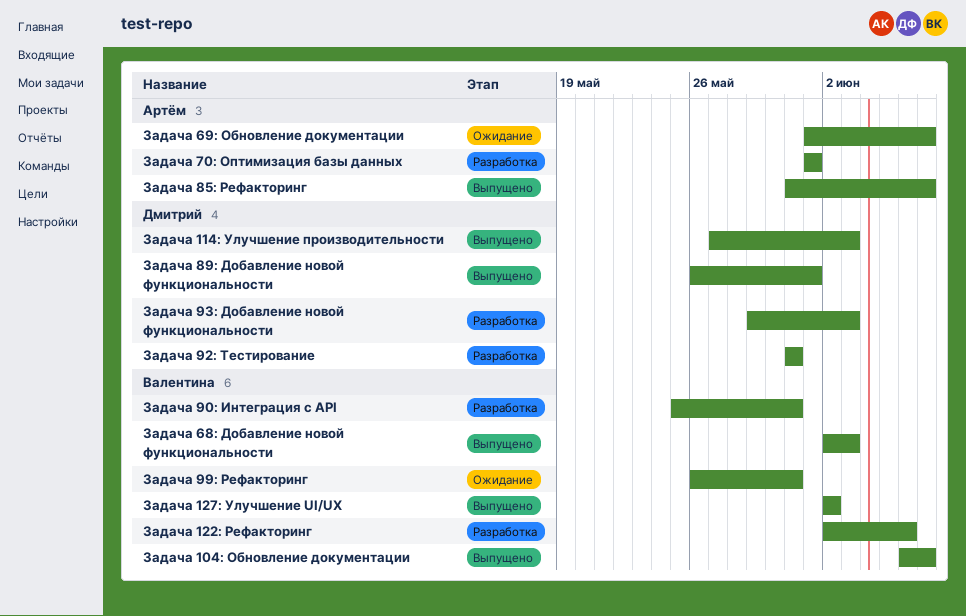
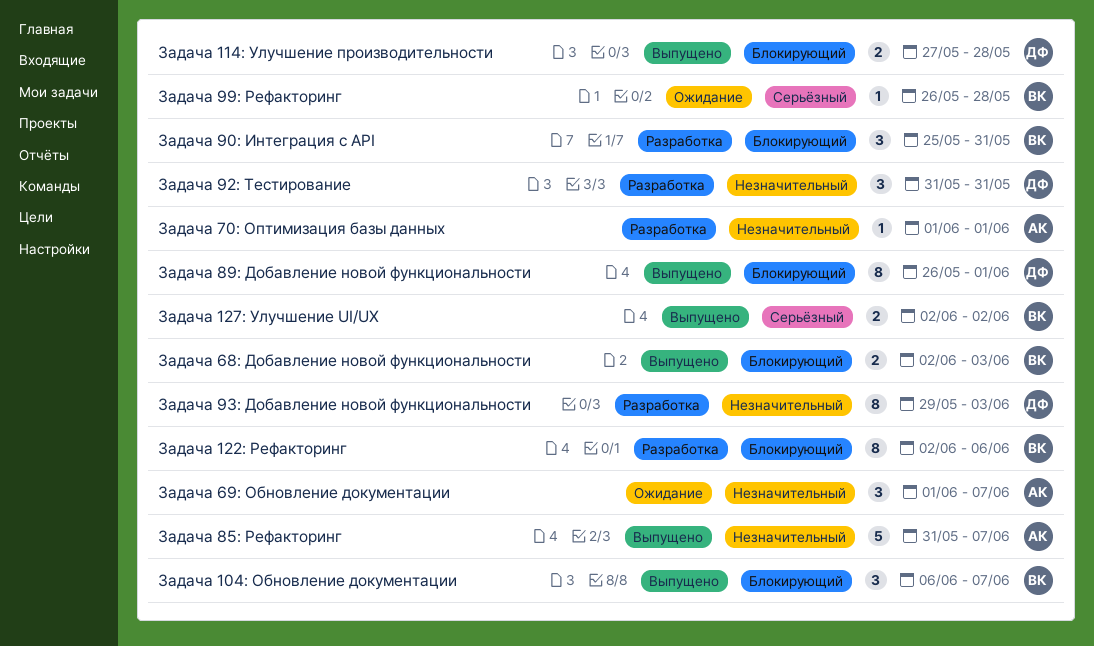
Задача 114: Улучшение производительности, due: Jun 3 -> May 28
Задача 99: Рефакторинг, due: May 31 -> May 28

